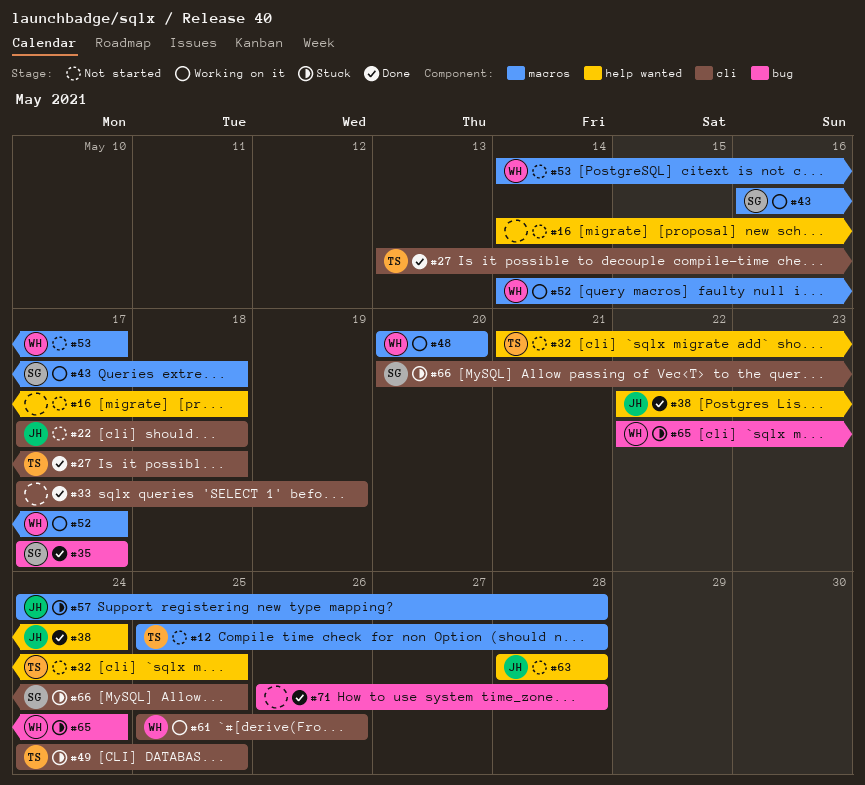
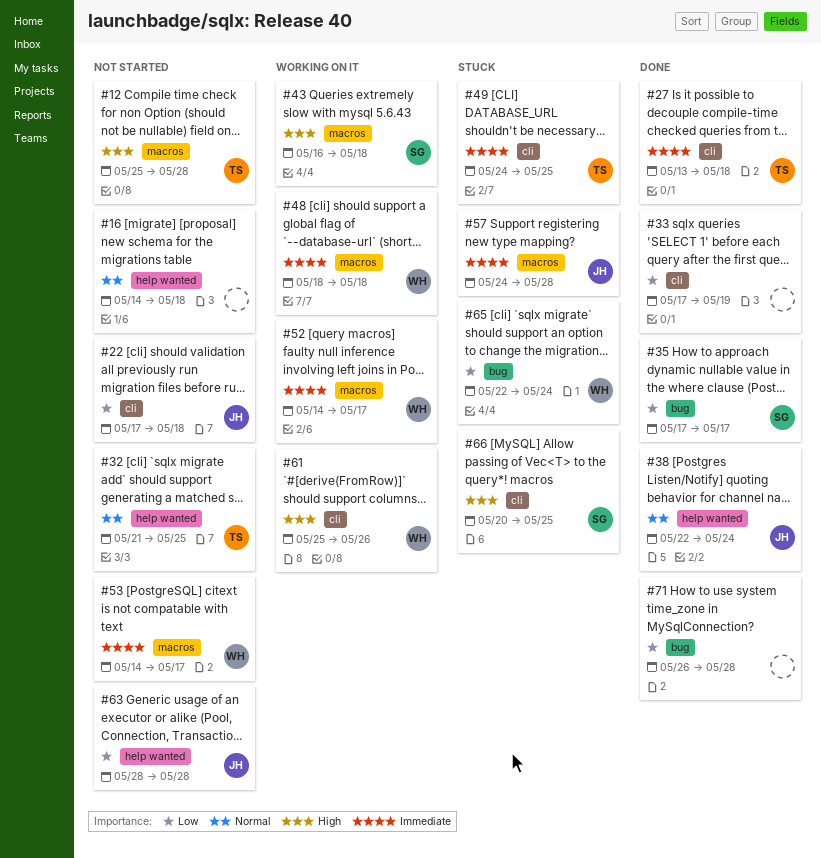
#48, start: May 20 -> May 18
#48, due: May 20 -> May 18

